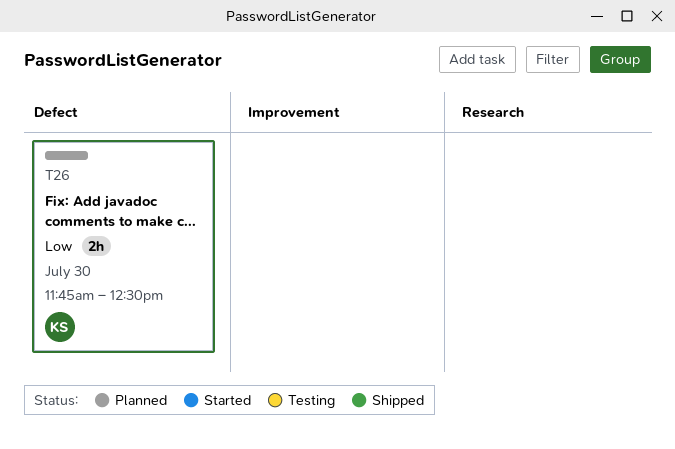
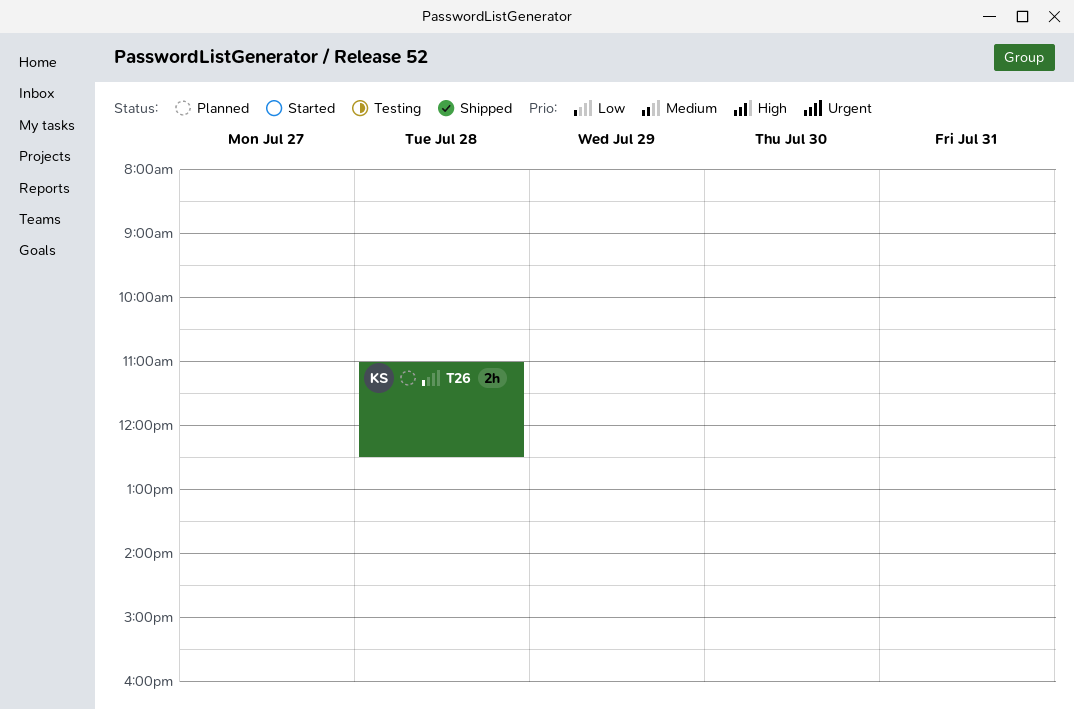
T26, day: Jul 30 -> Jul 28
T26, begins: 11:45 -> 11:00

